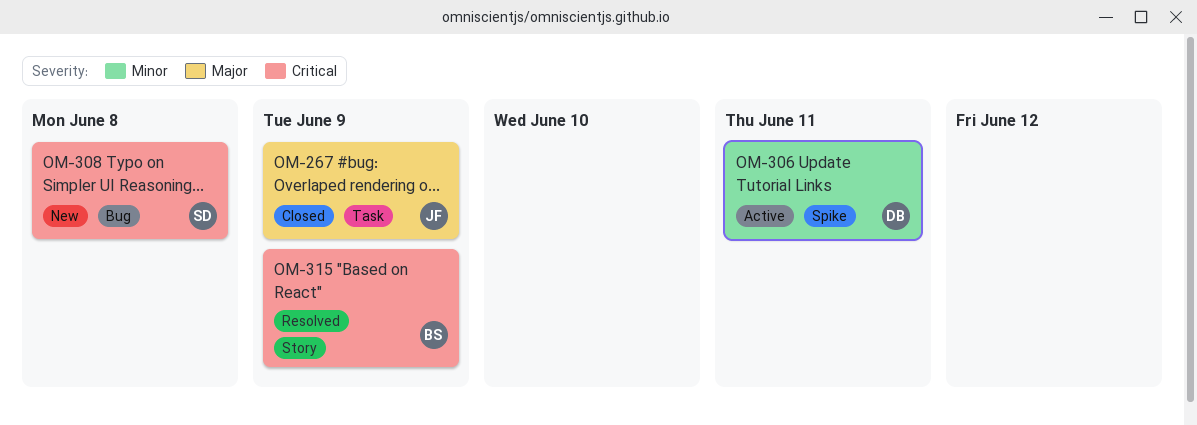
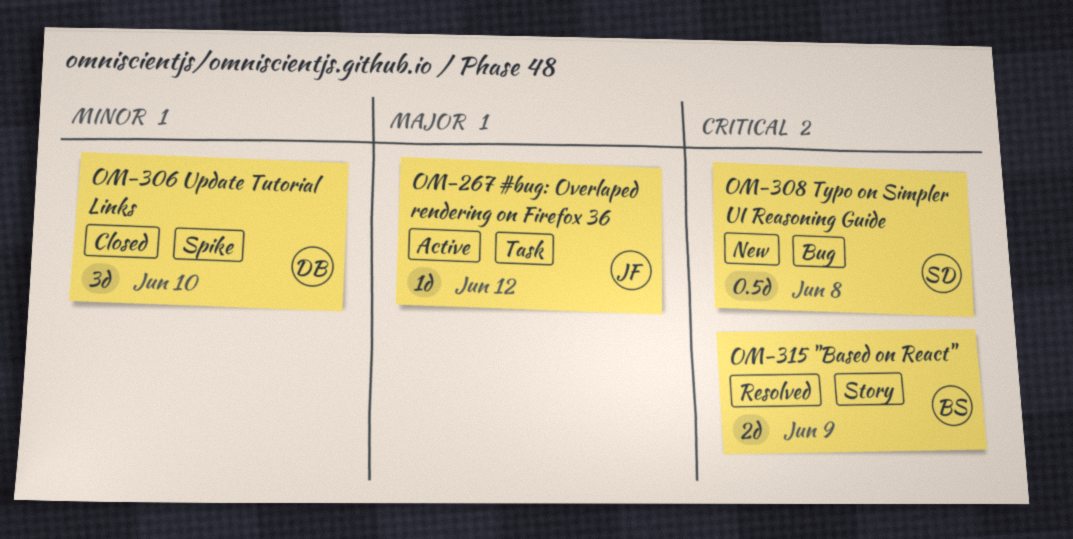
OM-267, status: Closed -> Active
OM-267, due: Jun 9 -> Jun 12
OM-306, status: Active -> Closed
OM-306, due: Jun 11 -> Jun 10

